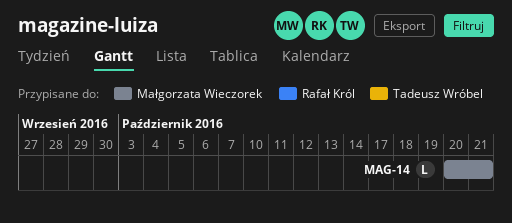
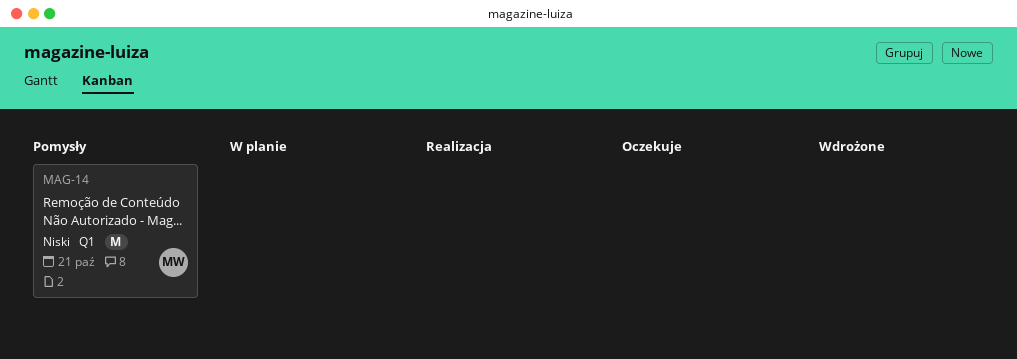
MAG-14, estimate: L -> M

